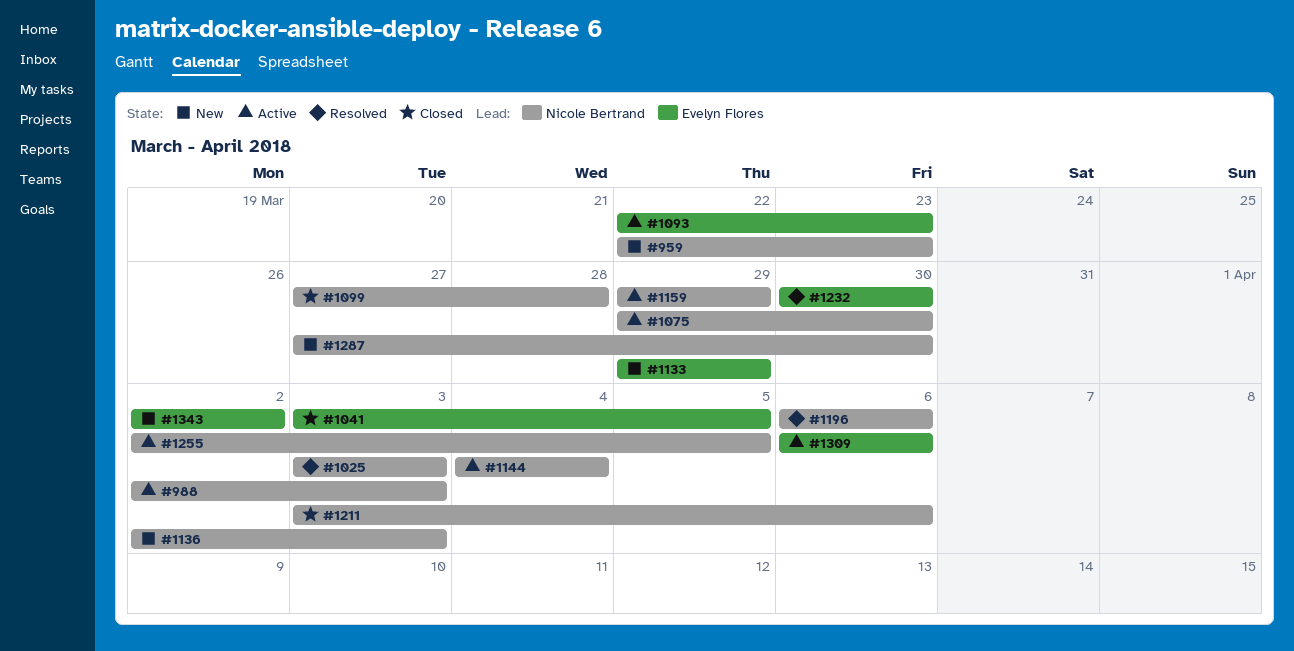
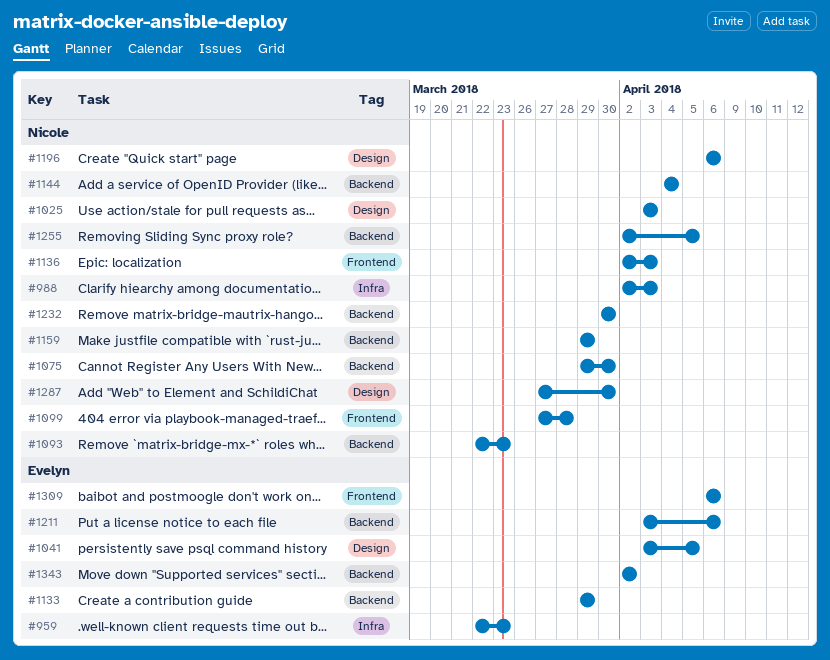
#959, owner: Nicole Bertrand -> Evelyn Flores
#1093, owner: Evelyn Flores -> Nicole Bertrand
#1211, owner: Nicole Bertrand -> Evelyn Flores
#1232, owner: Evelyn Flores -> Nicole Bertrand

